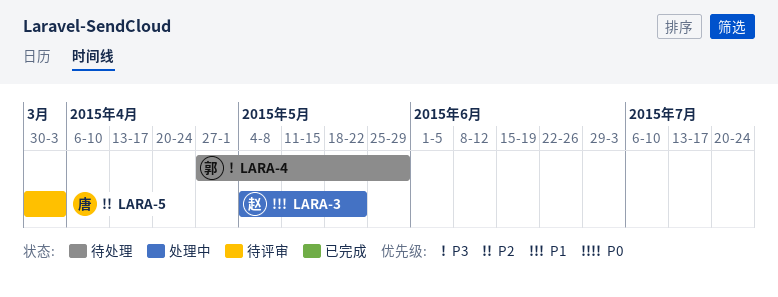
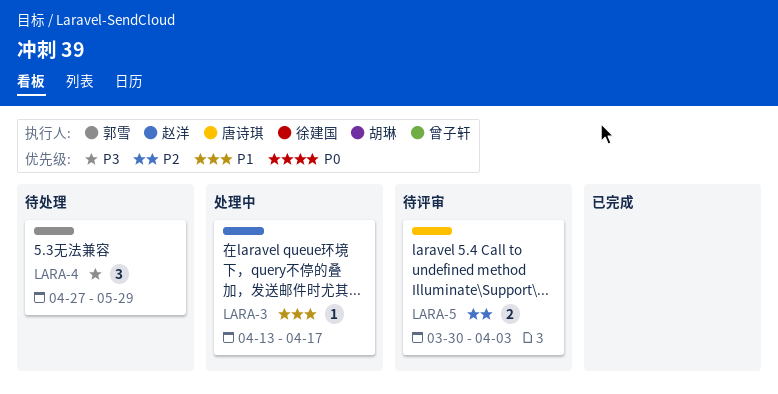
LARA-3, start: May 4 -> Apr 13
LARA-3, due: May 22 -> Apr 17

